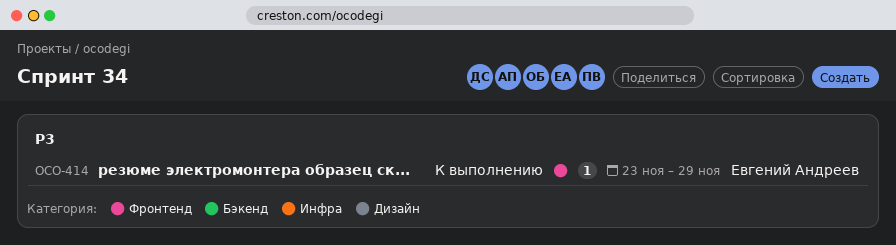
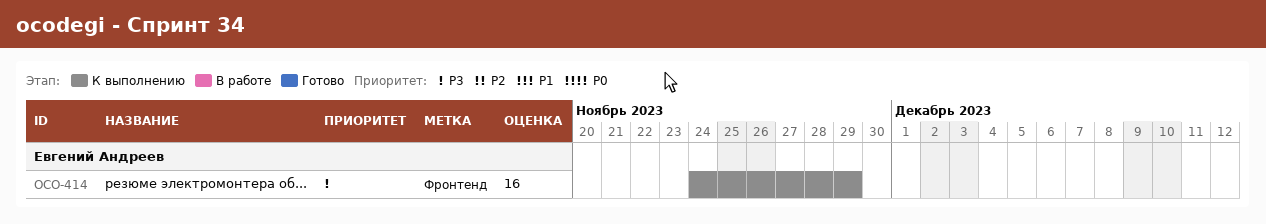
OCO-414, estimate: 1 -> 16
OCO-414, start: Nov 23 -> Nov 24

